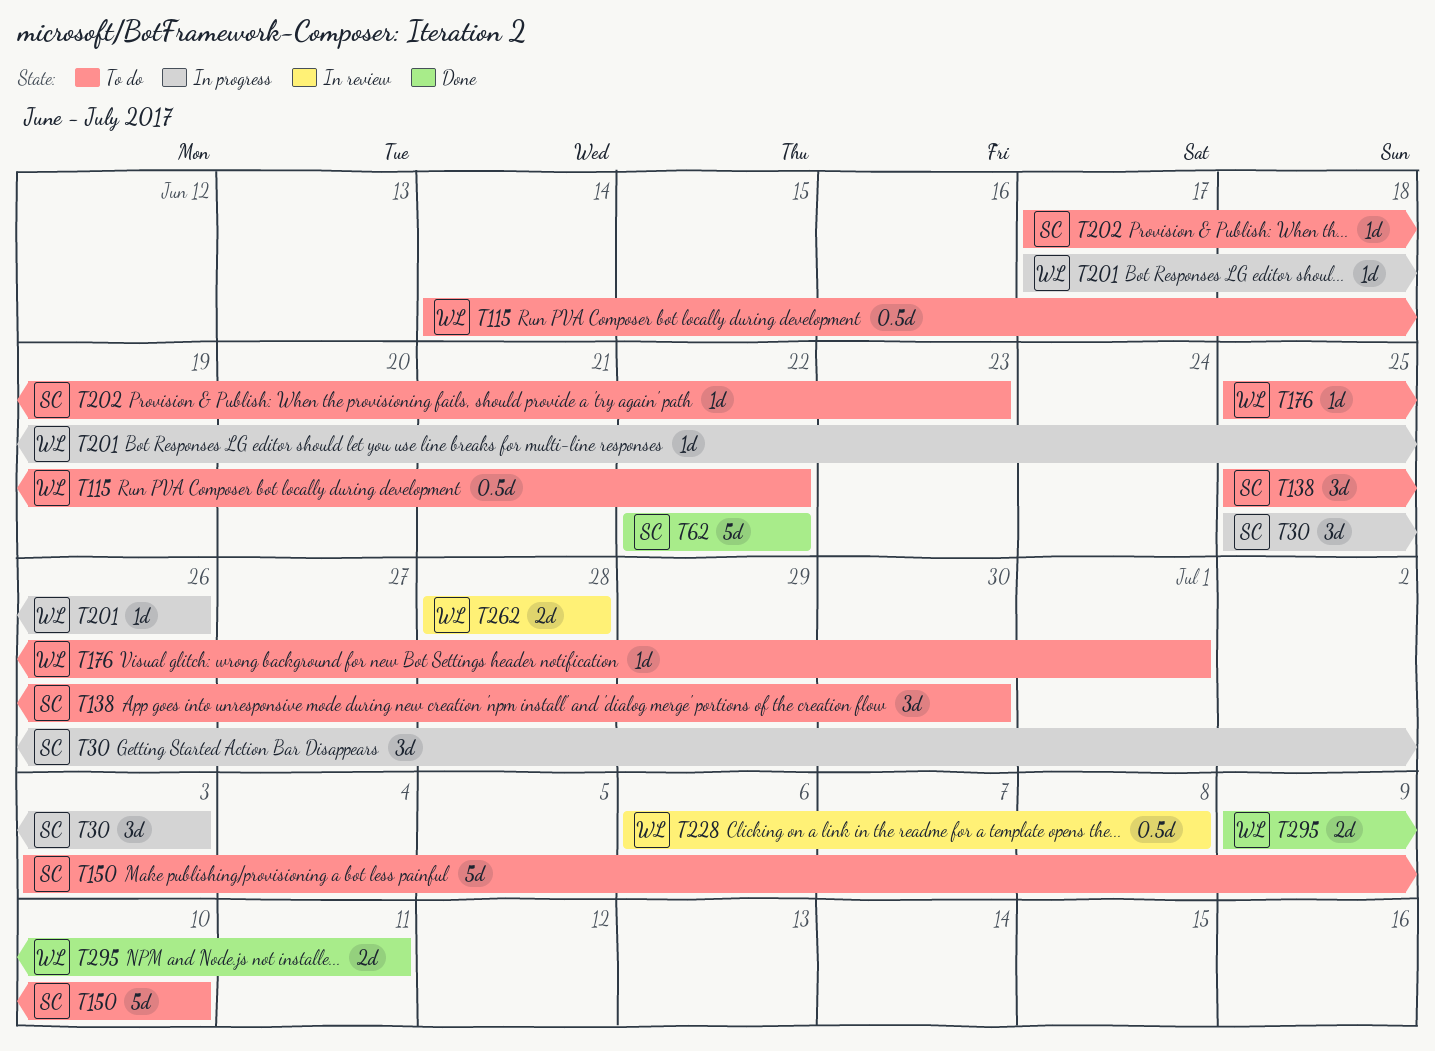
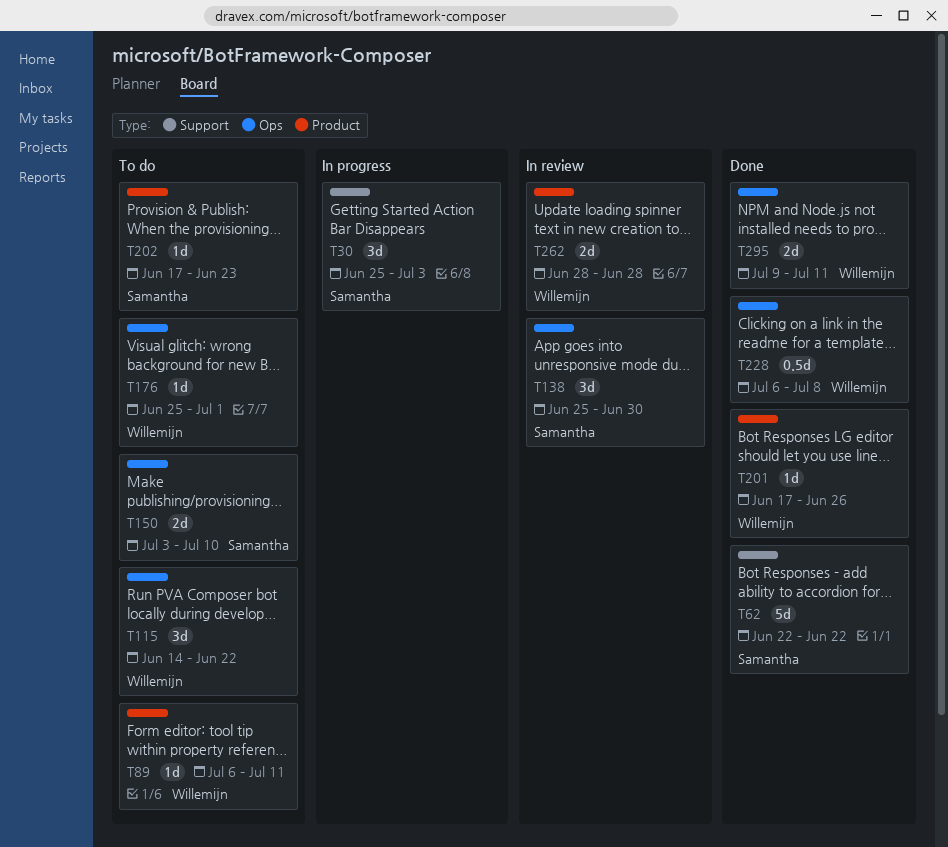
T89: none -> present
T115, estimate: 0.5d -> 3d
T138, status: To do -> In review
T150, estimate: 5d -> 2d
T201, status: In progress -> Done
T228, status: In review -> Done

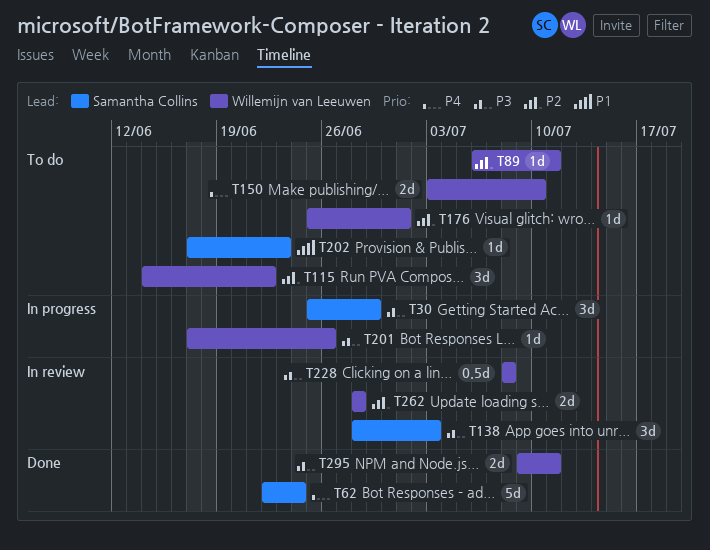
T30, due: Jul 3 -> Jun 29
T62, due: Jun 22 -> Jun 24
T138, start: Jun 25 -> Jun 28
T138, due: Jun 30 -> Jul 3
T150, owner: Samantha Collins -> Willemijn van Leeuwen
T201, status: Done -> In progress
T228, status: Done -> In review
T228, start: Jul 6 -> Jul 8

